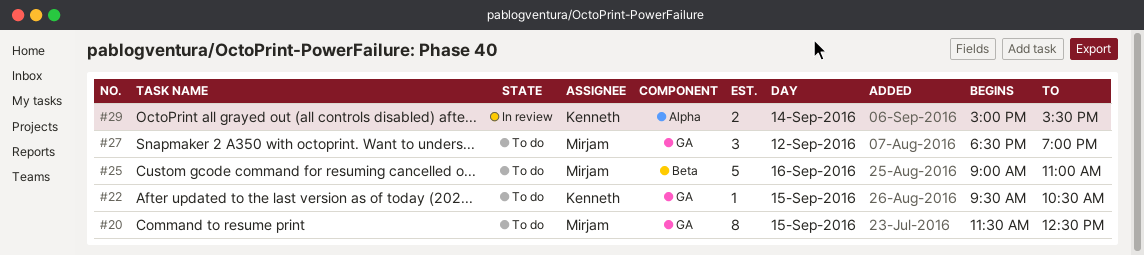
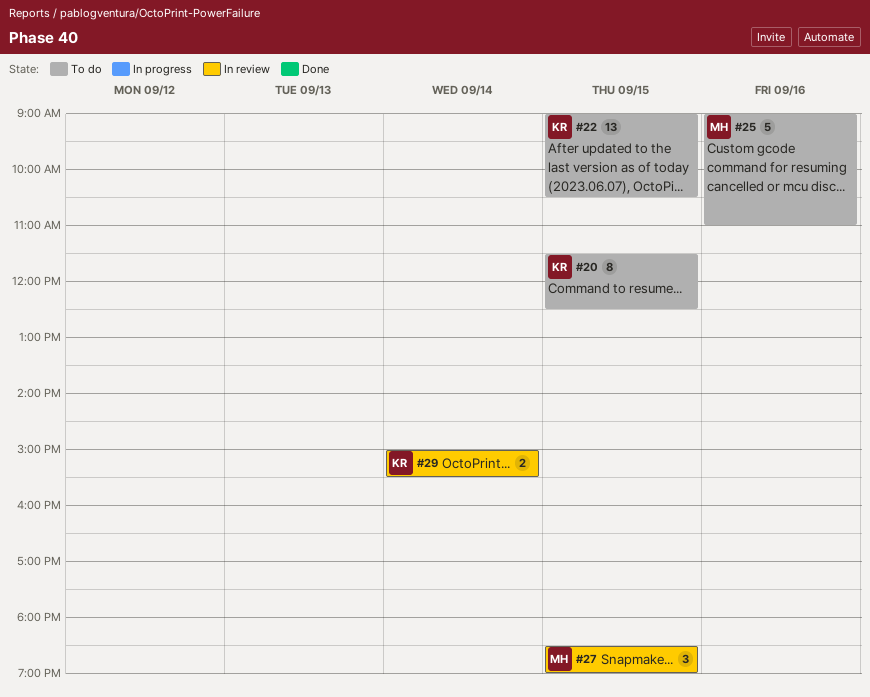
#20, owner: Mirjam -> Kenneth
#22, estimate: 1 -> 13
#22, begins: 09:30 -> 09:00
#27, status: To do -> In review
#27, day: Sep 12 -> Sep 15

